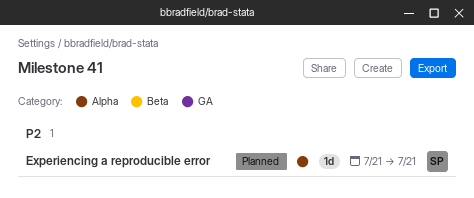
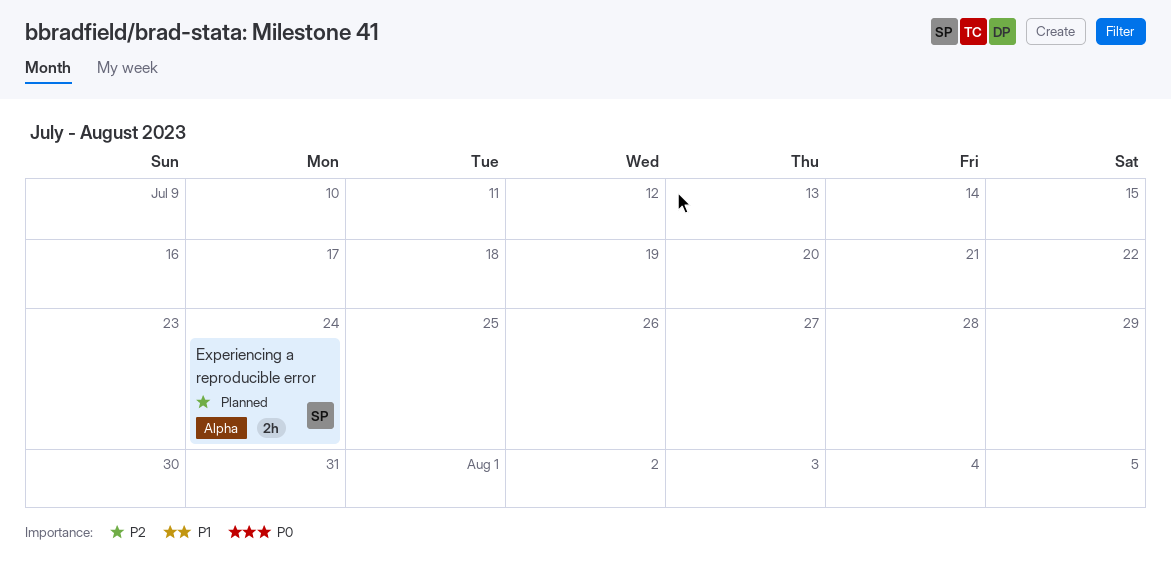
Experiencing a reproducible error, estimate: 1d -> 2h
Experiencing a reproducible error, due: Jul 21 -> Jul 24

